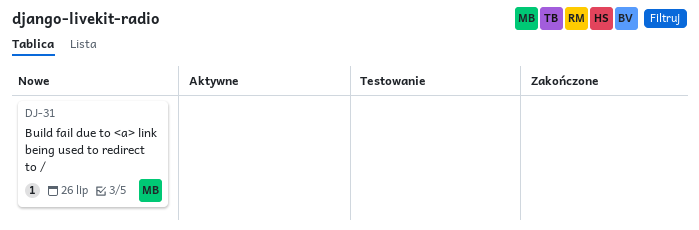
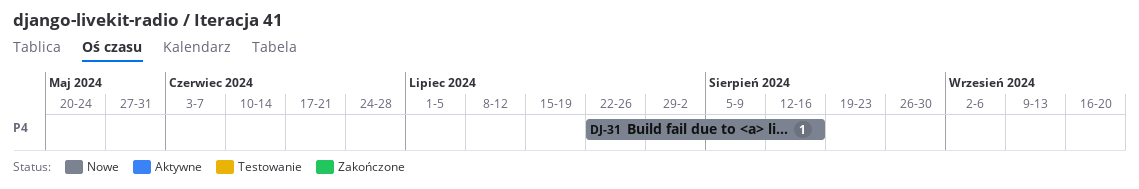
DJ-31, due: Jul 26 -> Aug 16

